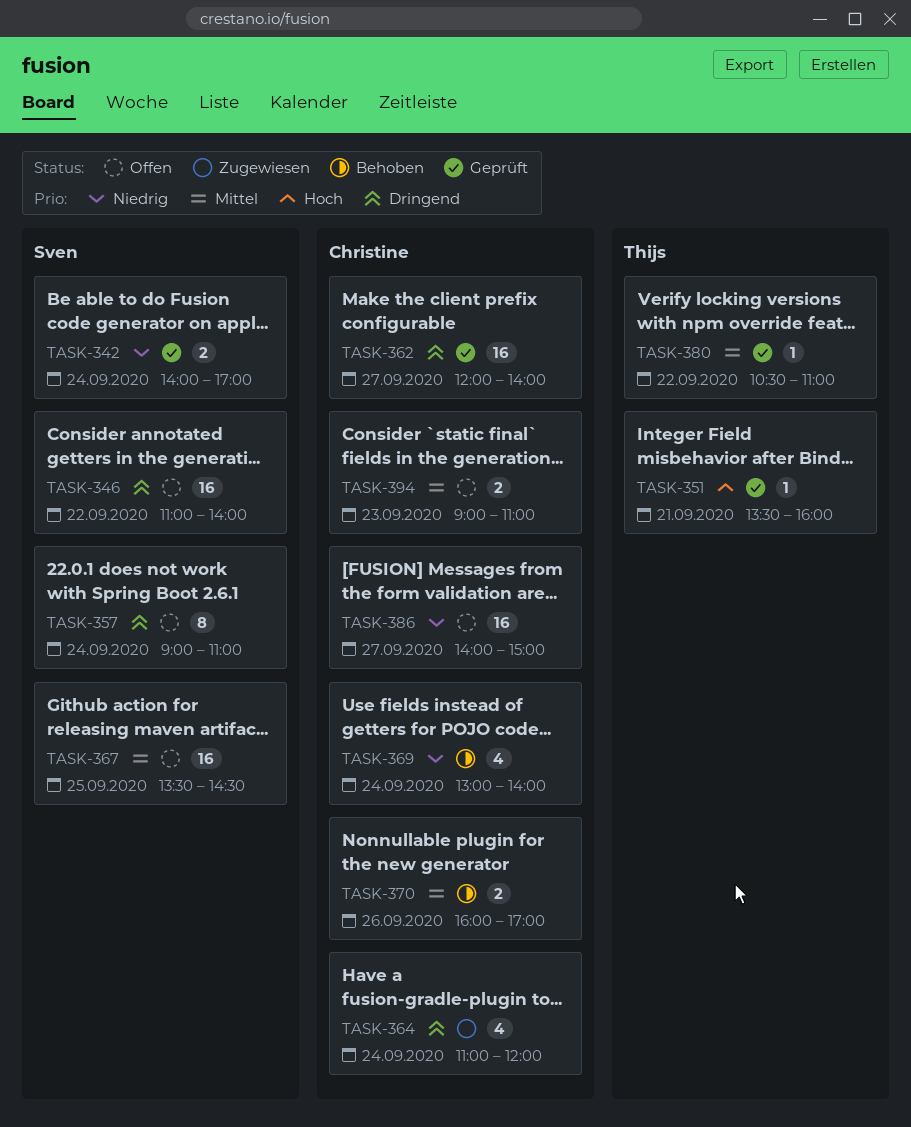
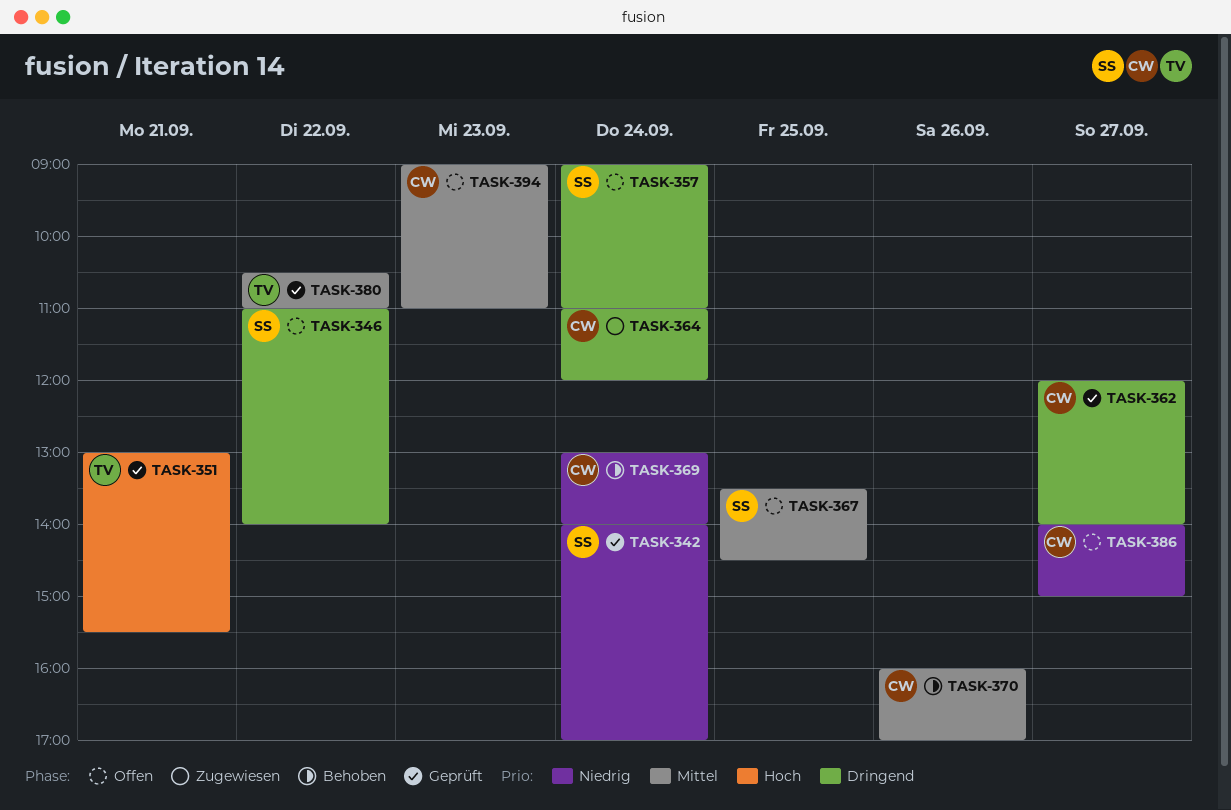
TASK-351, begins: 13:30 -> 13:00
TASK-351, ends: 16:00 -> 15:30

